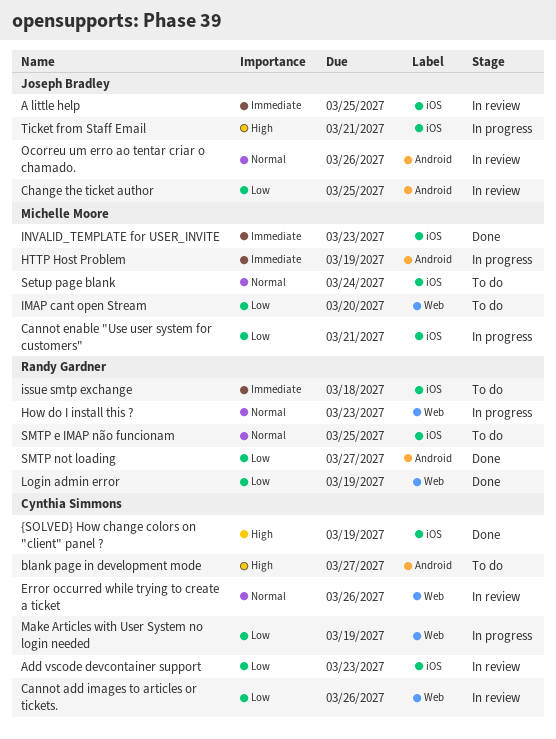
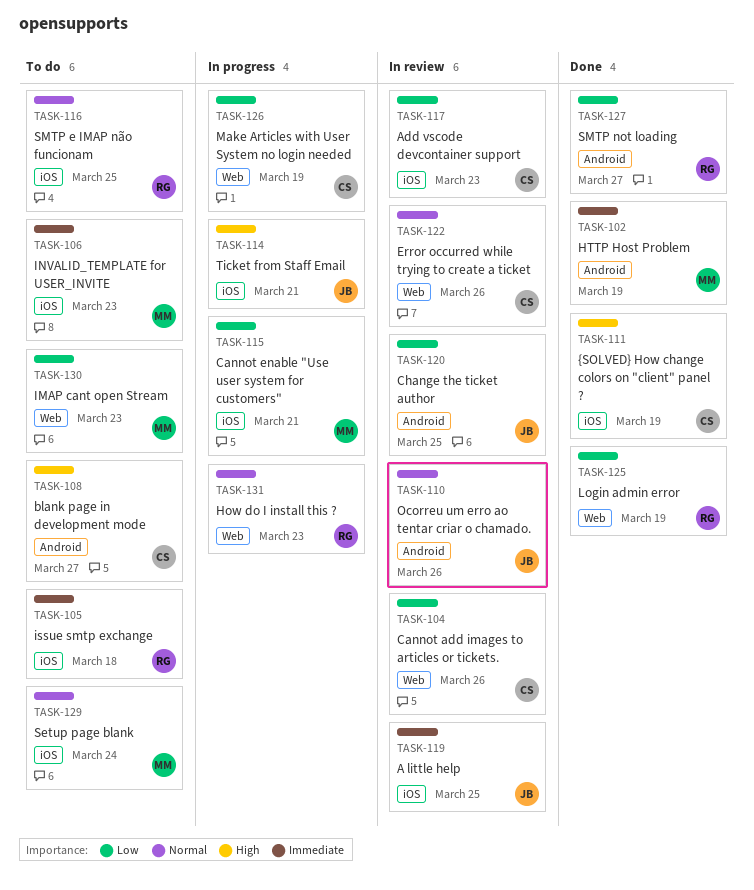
HTTP Host Problem, status: In progress -> Done
IMAP cant open Stream, due: Mar 20 -> Mar 23
INVALID_TEMPLATE for USER_INVITE, status: Done -> To do

